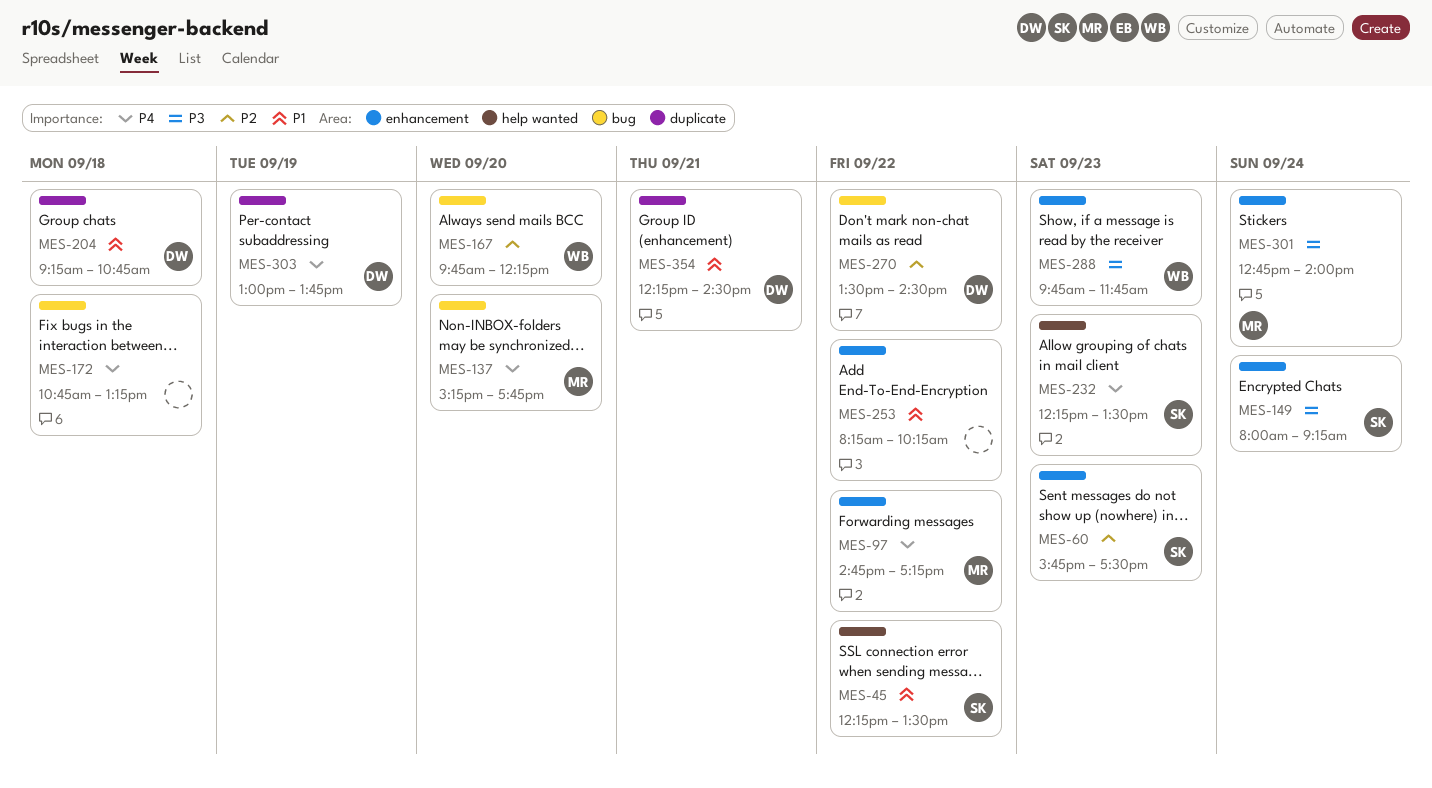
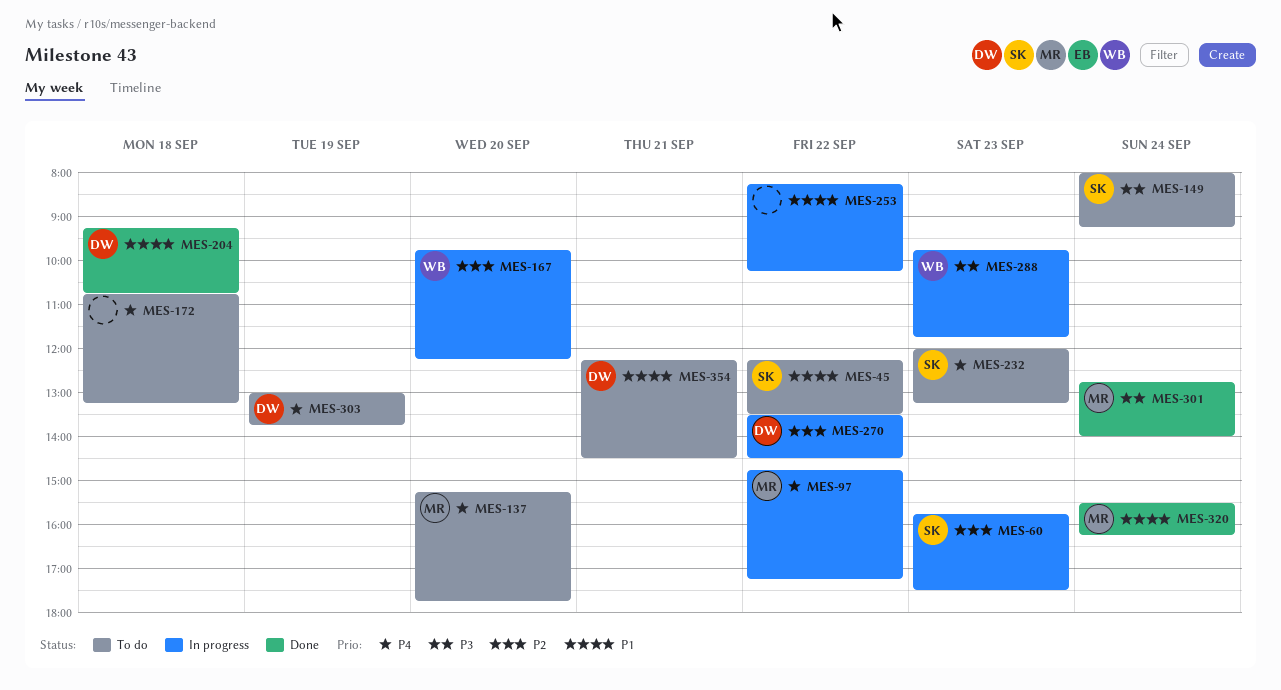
MES-232, begins: 12:15 -> 12:00
MES-232, ends: 13:30 -> 13:15
MES-320: none -> present

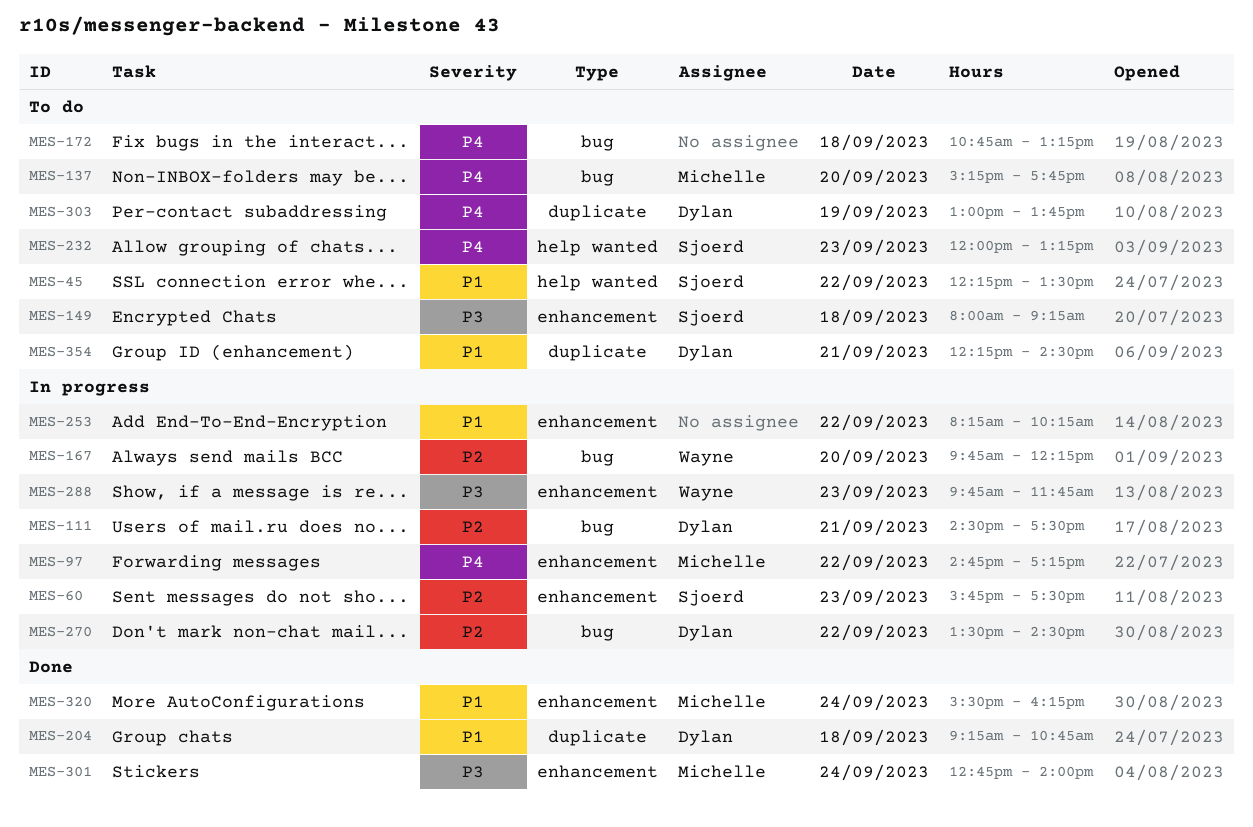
MES-111: none -> present
MES-149, day: Sep 24 -> Sep 18

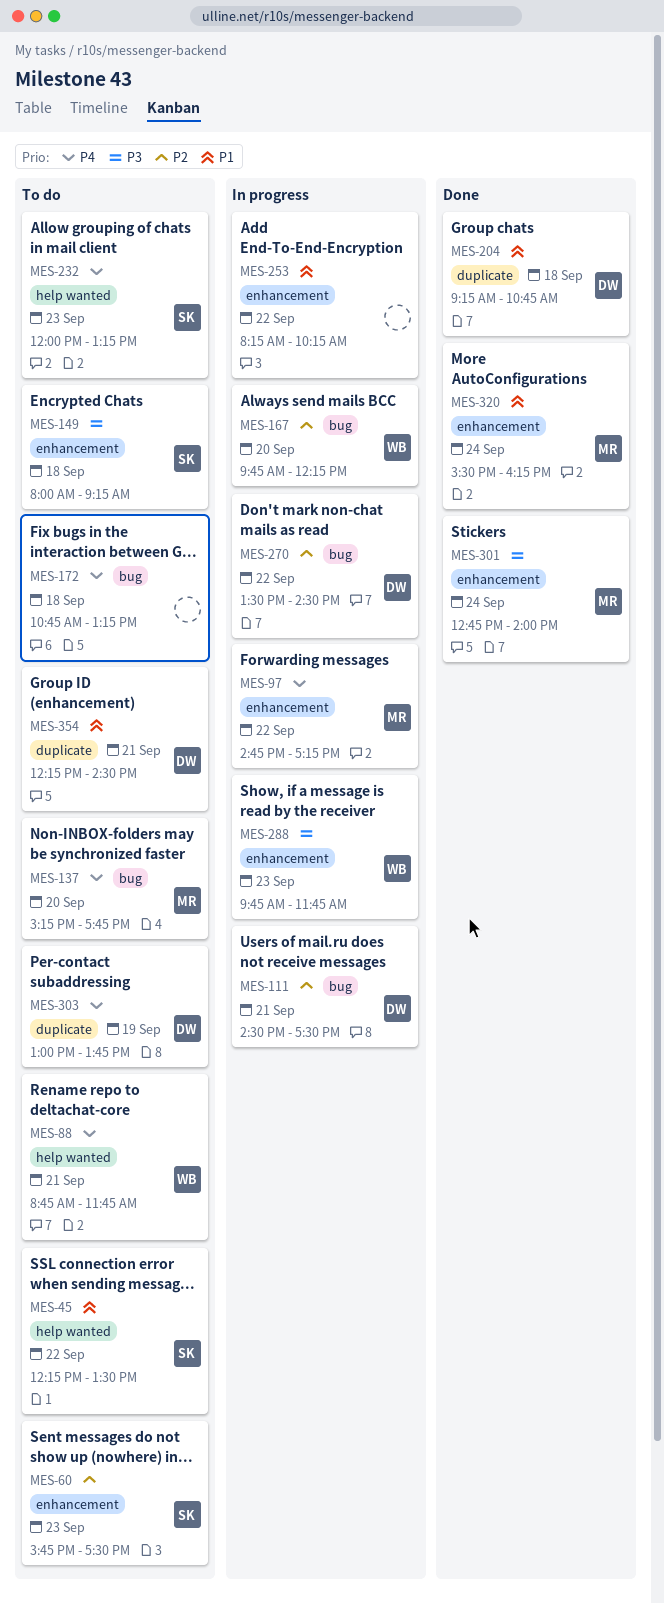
MES-60, status: In progress -> To do
MES-88: none -> present

